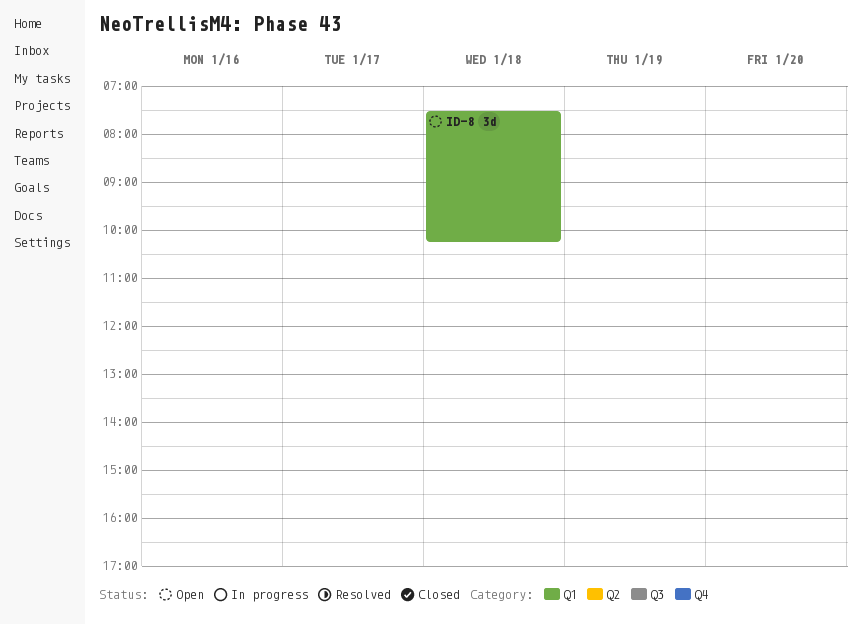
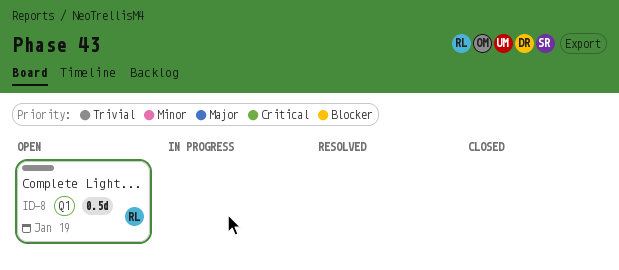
ID-8, estimate: 3d -> 0.5d
ID-8, day: Jan 18 -> Jan 19

